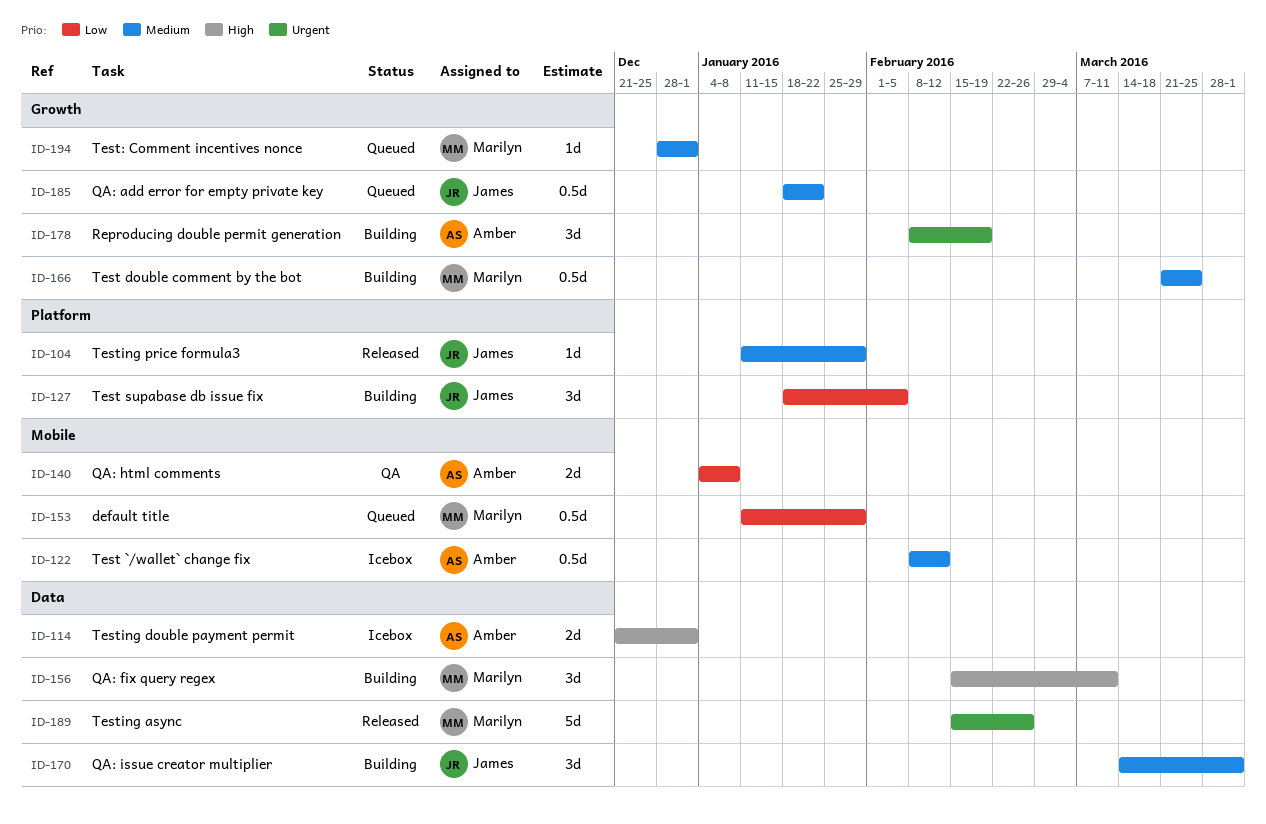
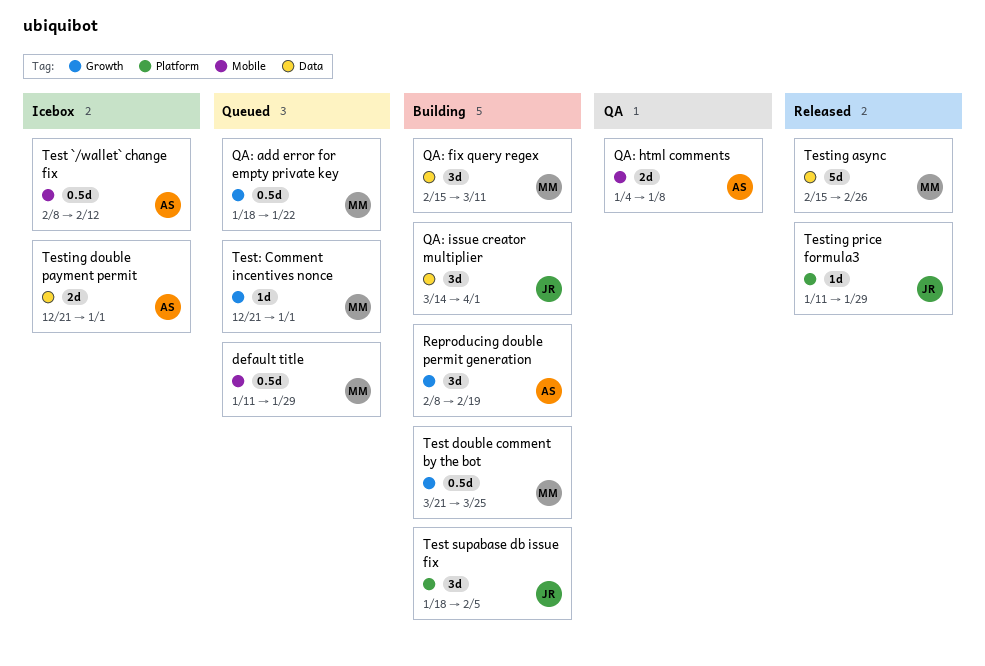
QA: add error for empty private key, owner: James -> Marilyn
Test: Comment incentives nonce, start: Dec 28 -> Dec 21

